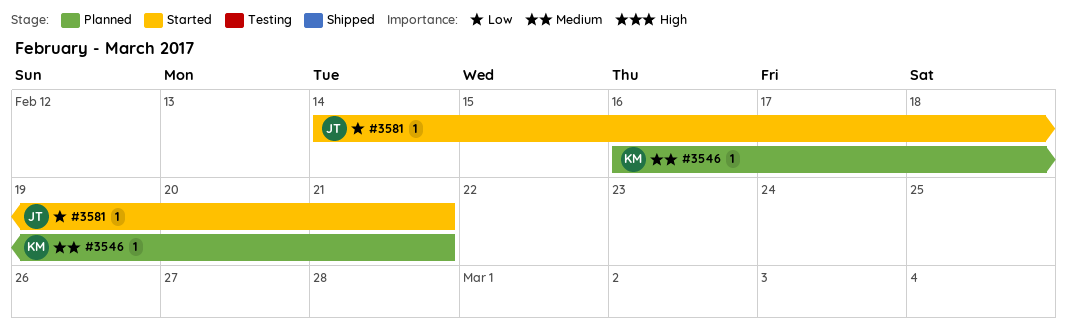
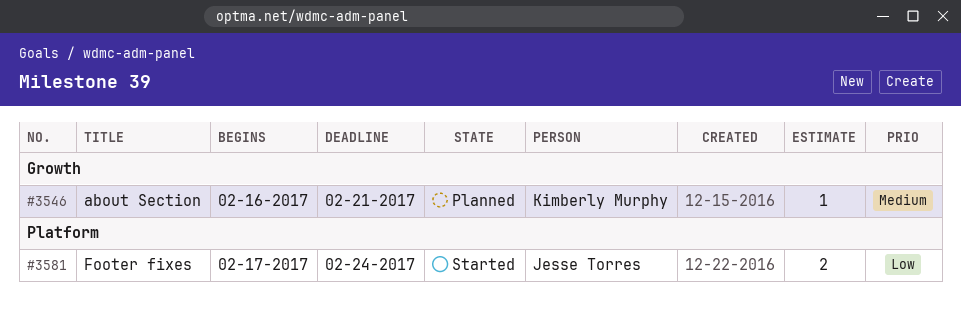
#3581, estimate: 1 -> 2
#3581, start: Feb 14 -> Feb 17
#3581, due: Feb 21 -> Feb 24

